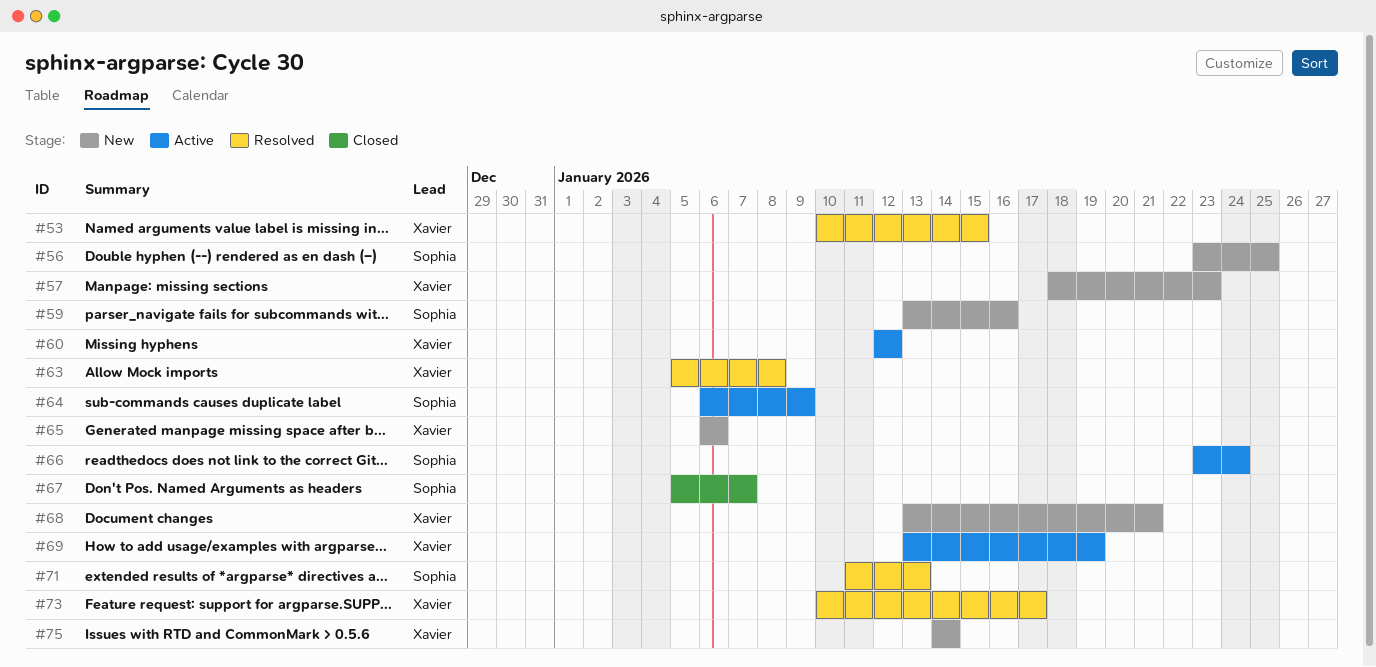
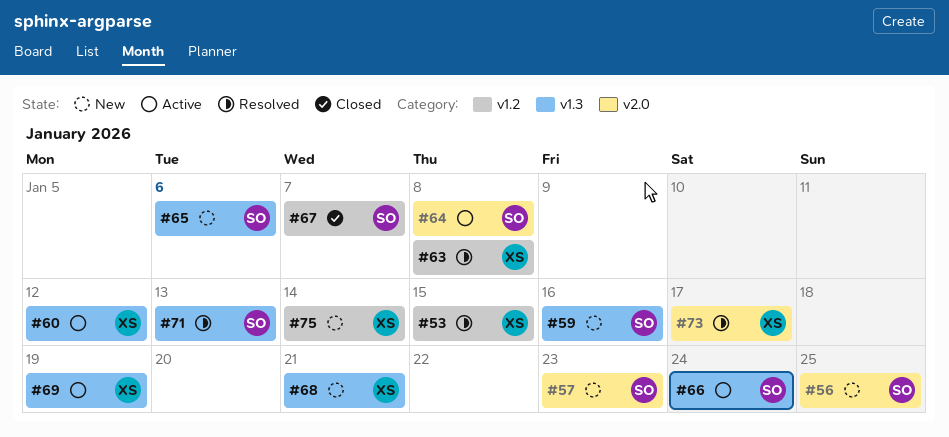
#57, owner: Xavier -> Sophia
#64, due: Jan 9 -> Jan 8
#65, owner: Xavier -> Sophia

